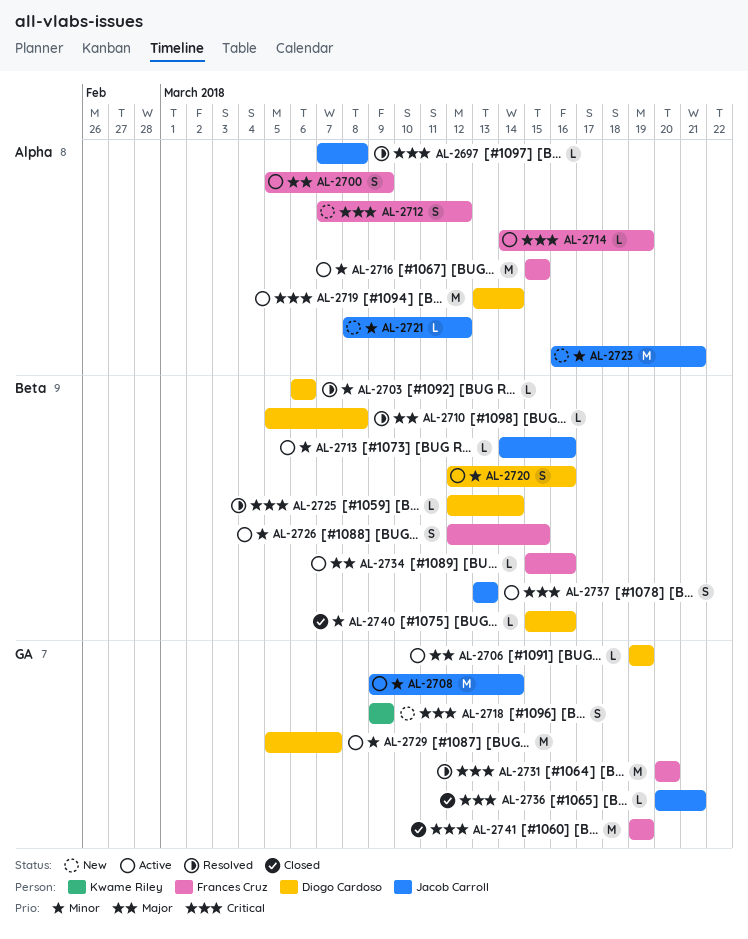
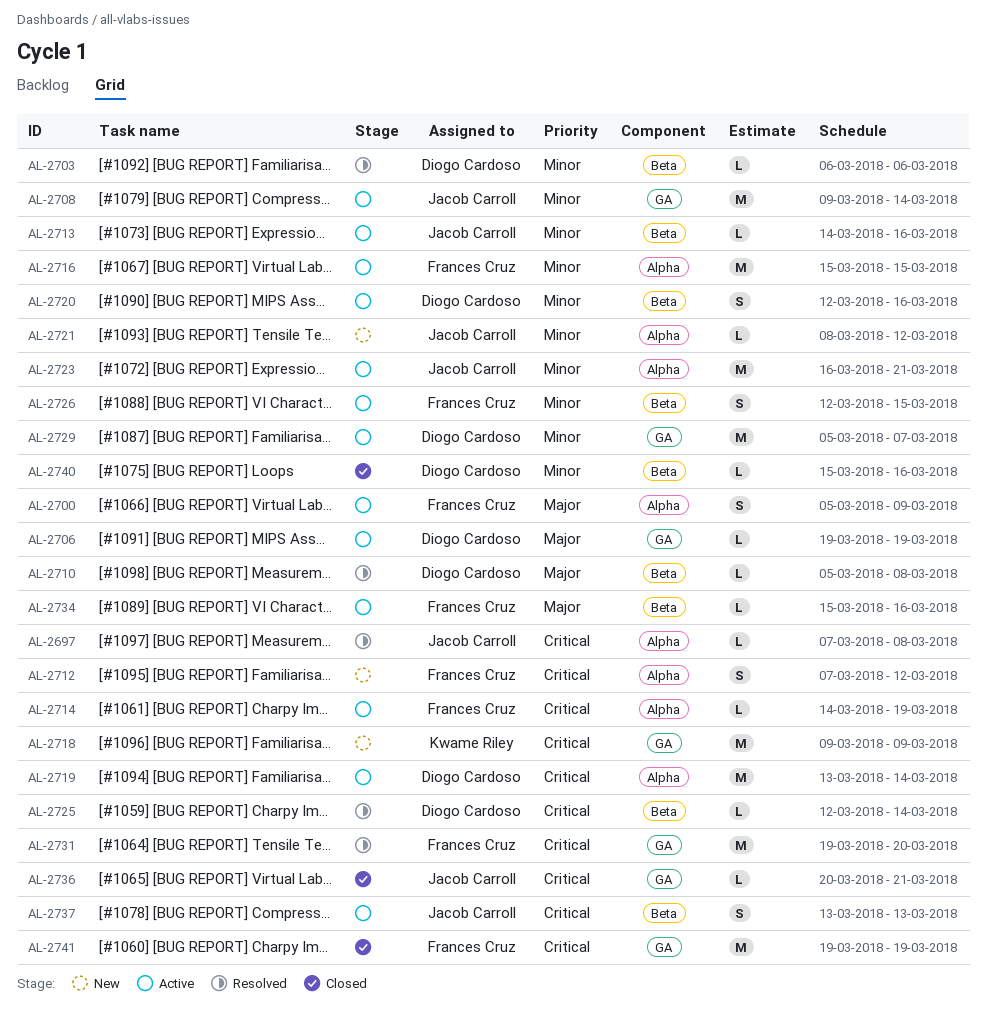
AL-2718, estimate: S -> M
AL-2723, status: New -> Active
AL-2731, start: Mar 20 -> Mar 19

